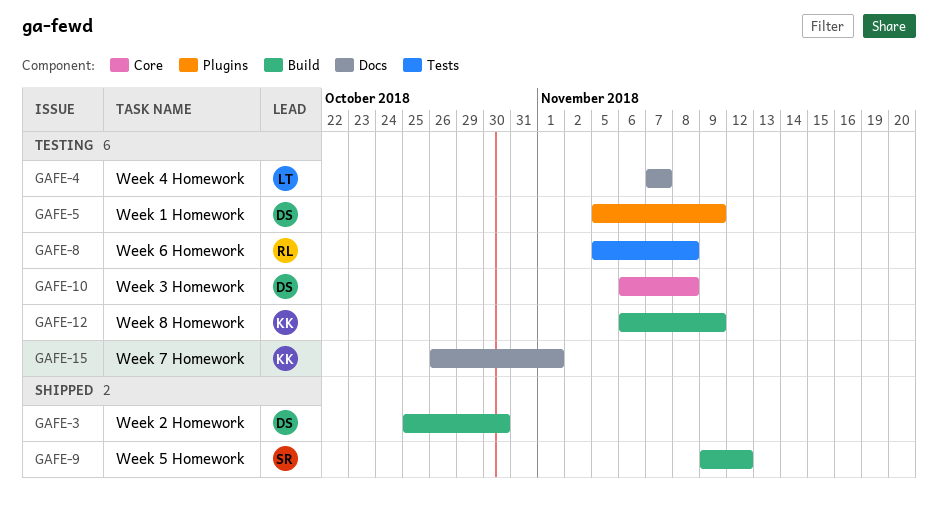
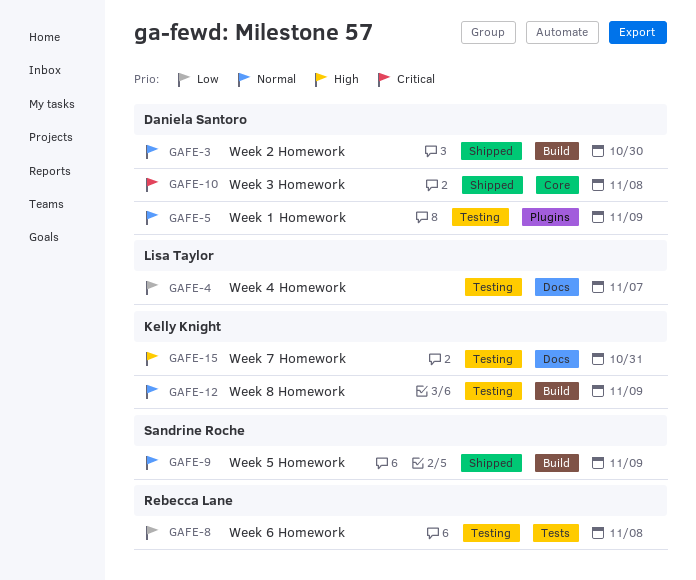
GAFE-9, due: Nov 12 -> Nov 9
GAFE-10, status: Testing -> Shipped
GAFE-15, due: Nov 1 -> Oct 31

